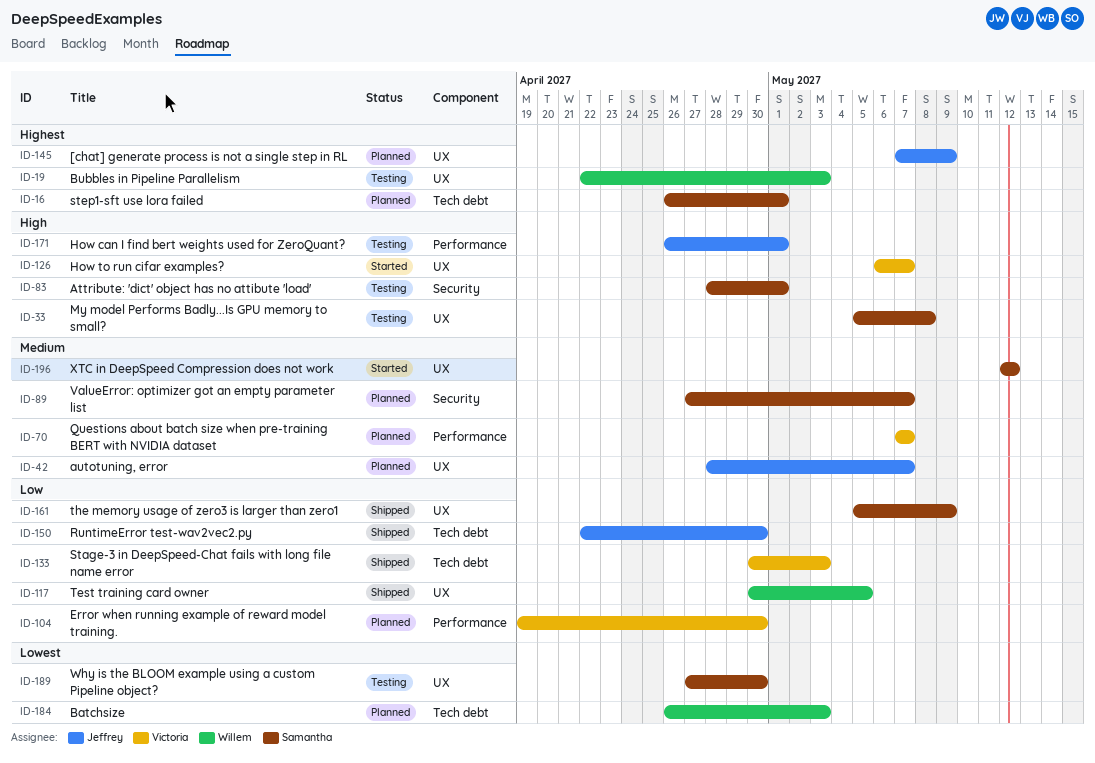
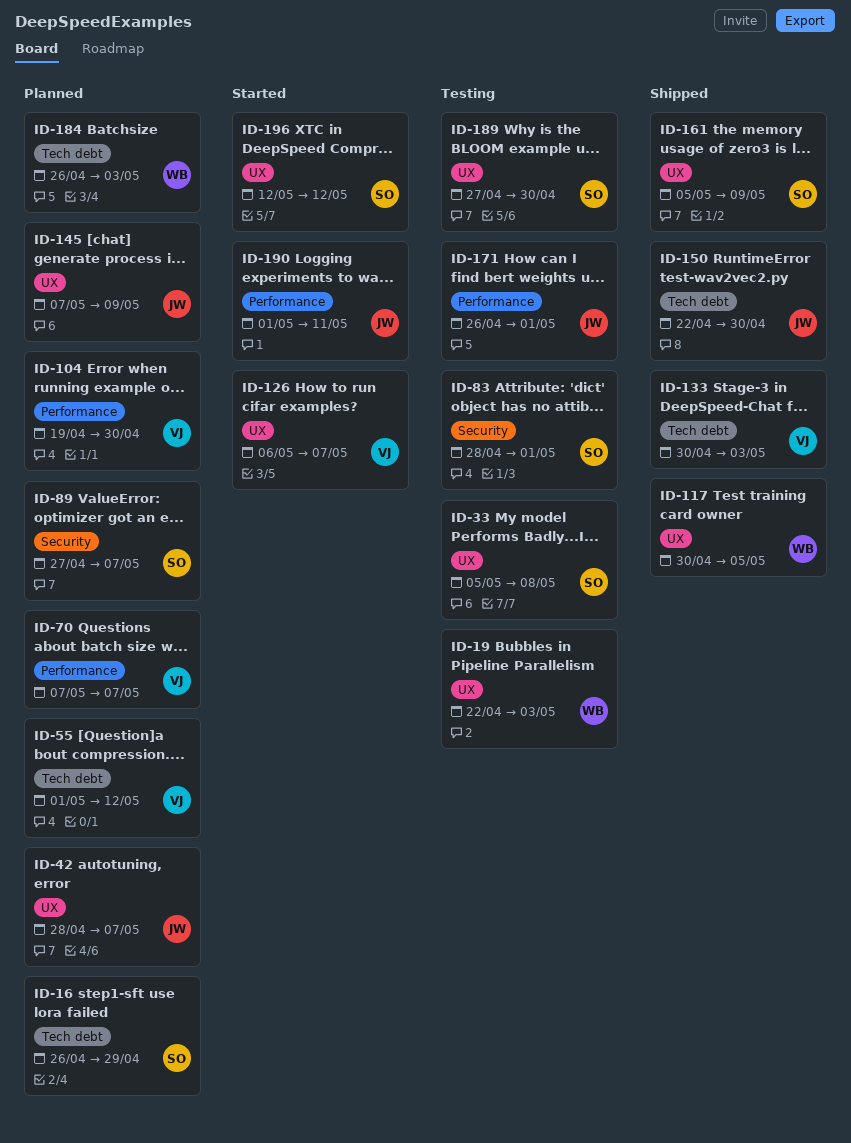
ID-16, due: May 1 -> Apr 29
ID-55: none -> present
ID-190: none -> present

